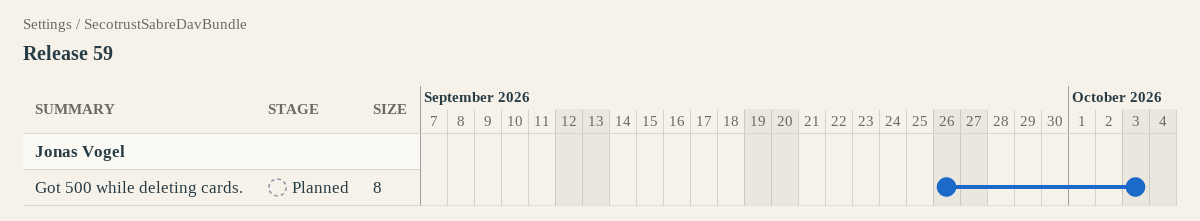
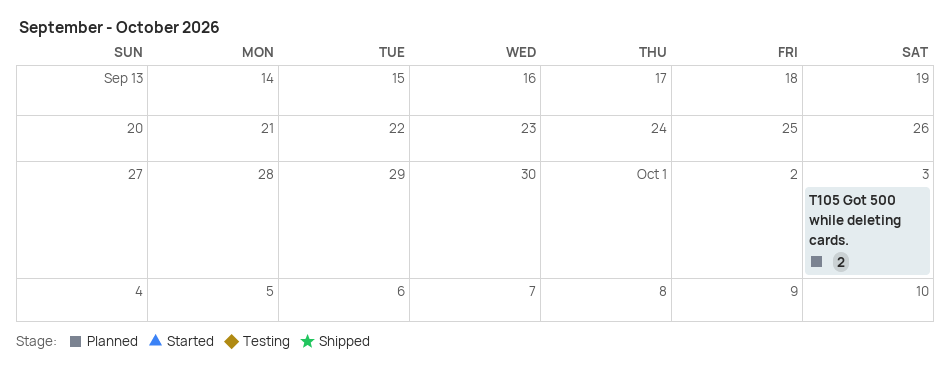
Got 500 while deleting cards., estimate: 8 -> 2

